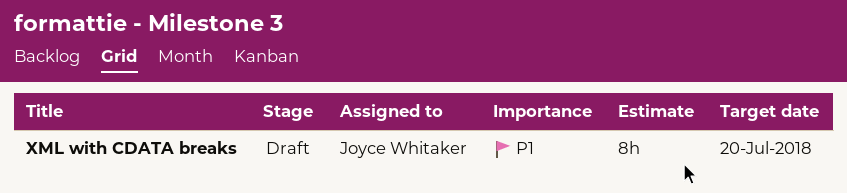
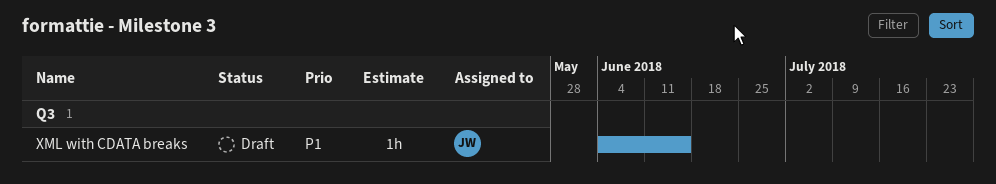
XML with CDATA breaks, estimate: 8h -> 1h
XML with CDATA breaks, due: Jul 20 -> Jun 15

